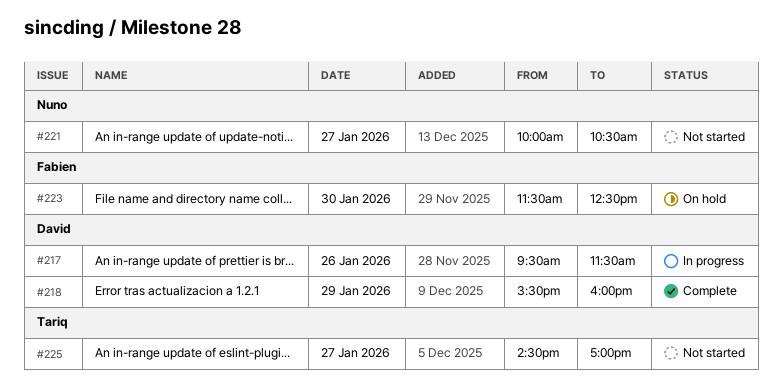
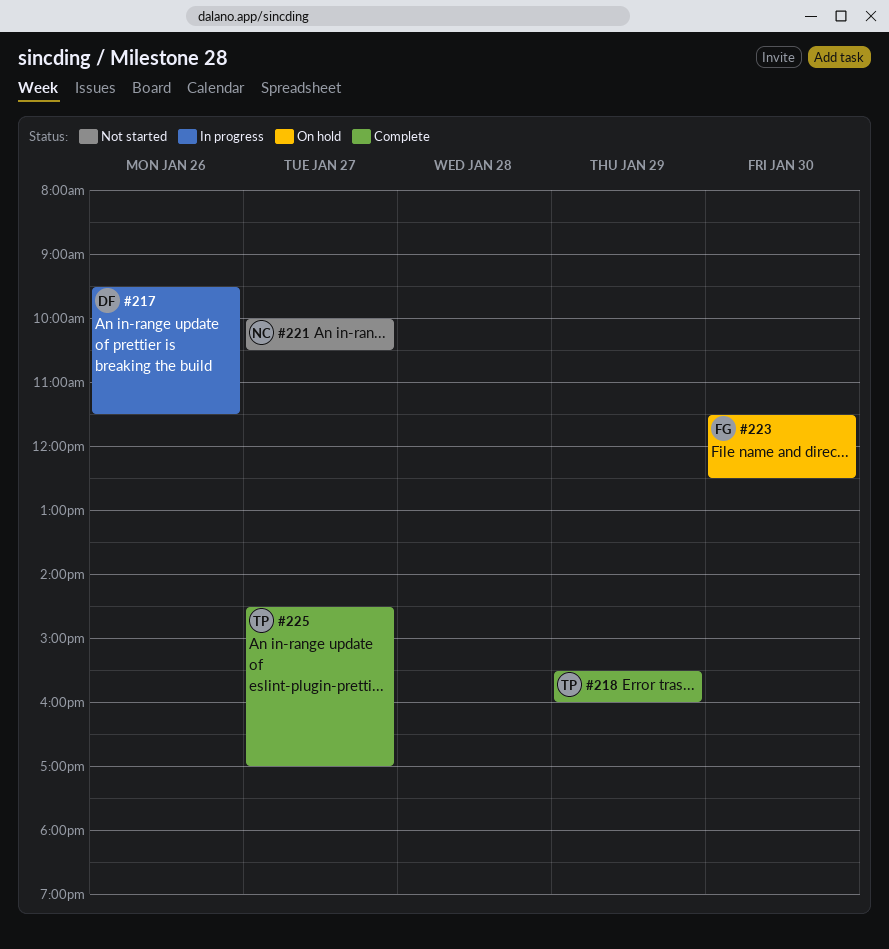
#218, owner: David -> Tariq
#225, status: Not started -> Complete

